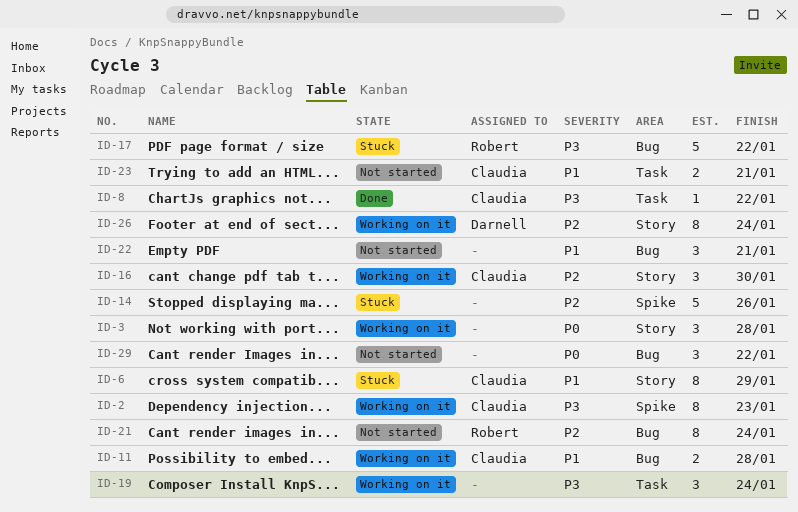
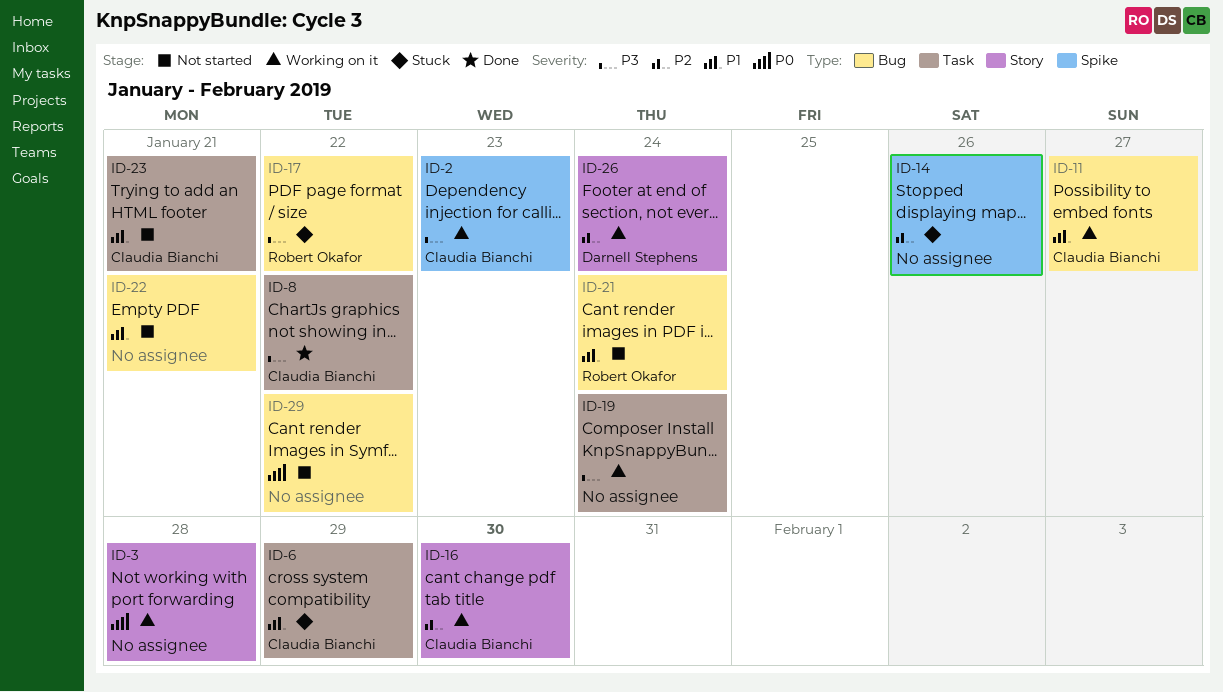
ID-6, label: Story -> Task
ID-11, due: Jan 28 -> Jan 27
ID-21, priority: P2 -> P1

